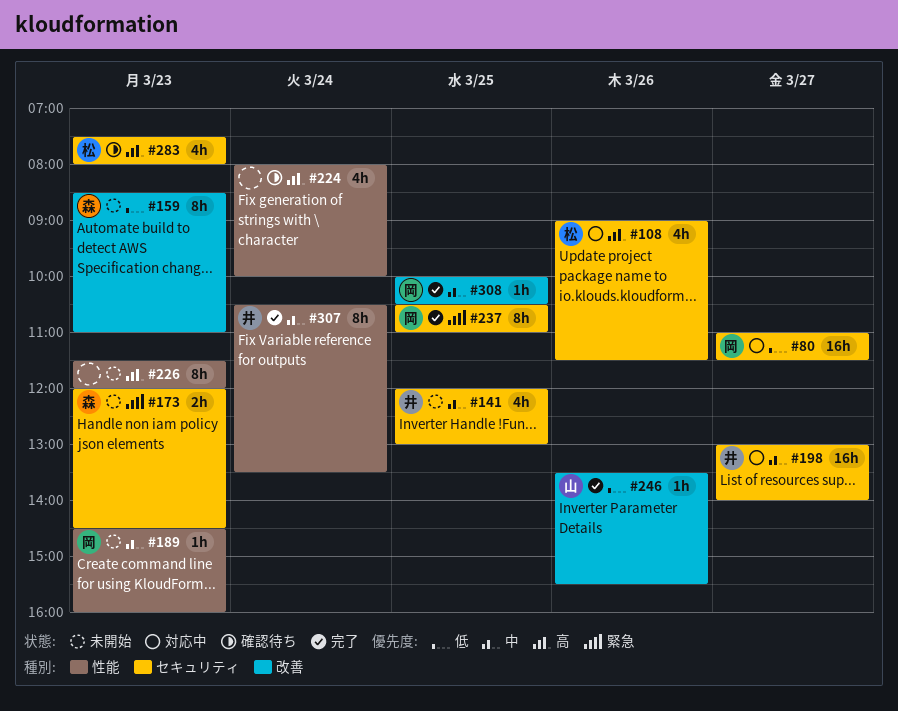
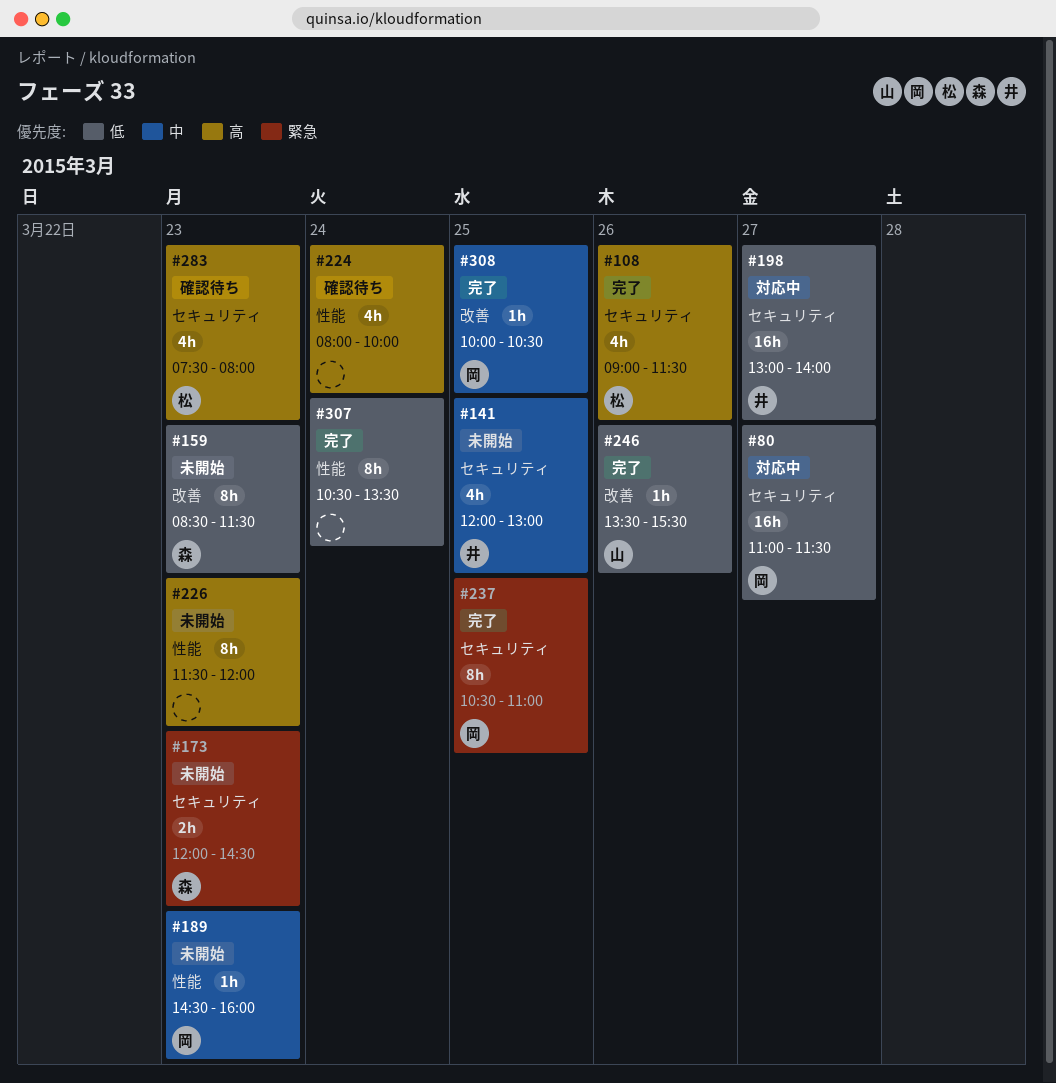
#108, status: 対応中 -> 完了
#159, ends: 11:00 -> 11:30
#198, priority: 中 -> 低
#307, owner: 井 -> none
#307, priority: 中 -> 低

